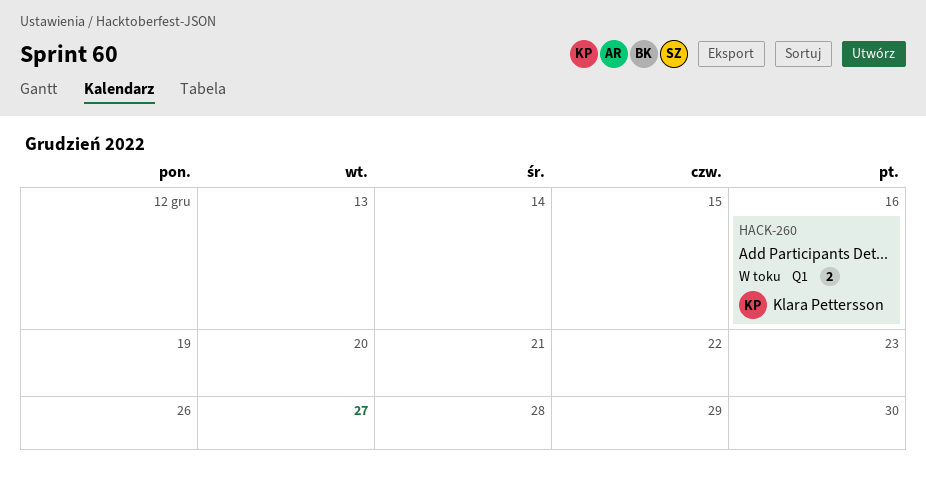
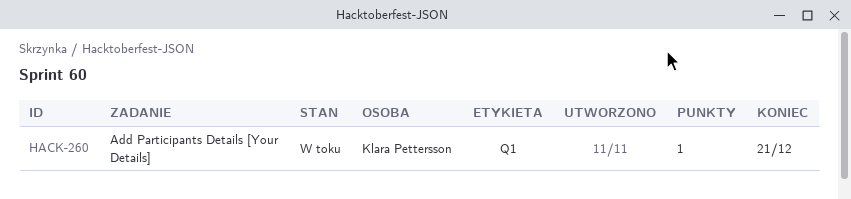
HACK-260, estimate: 2 -> 1
HACK-260, due: Dec 16 -> Dec 21

